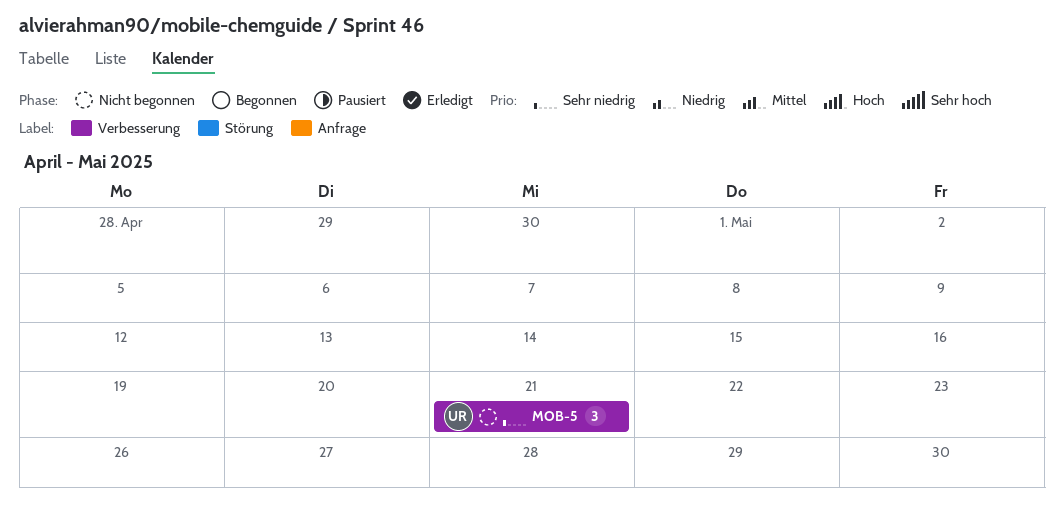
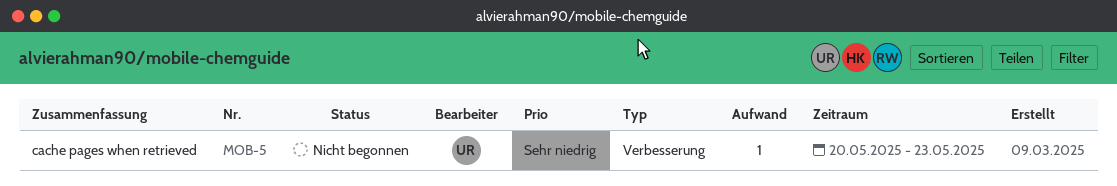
MOB-5, estimate: 3 -> 1
MOB-5, start: May 21 -> May 20
MOB-5, due: May 21 -> May 23

